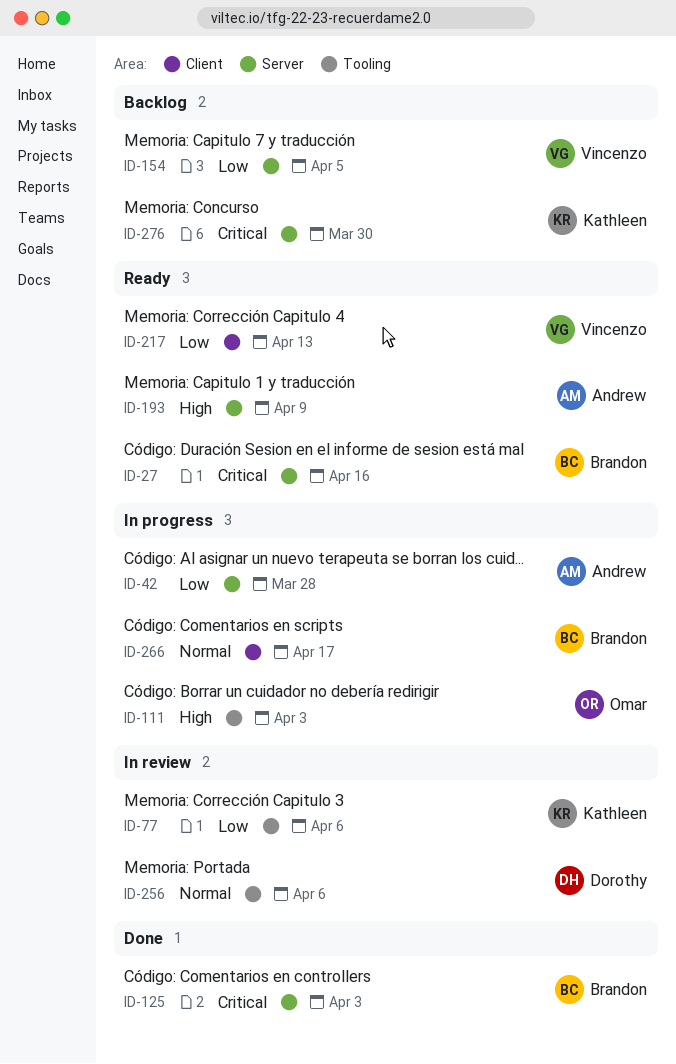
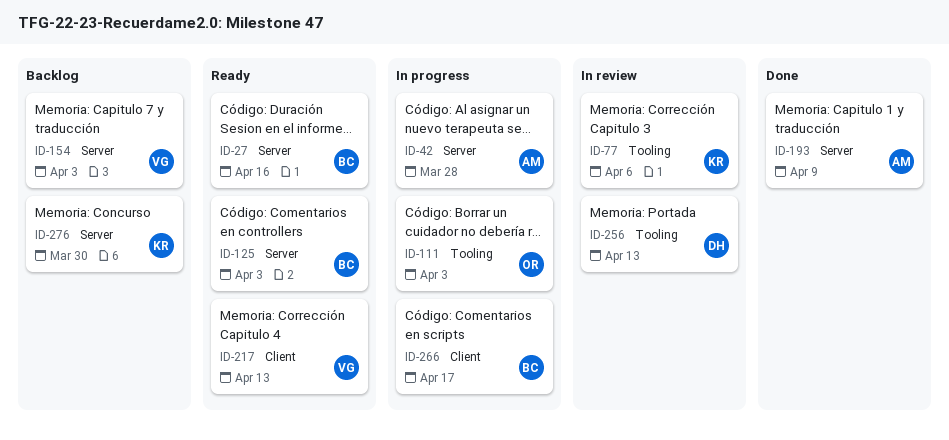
ID-125, status: Done -> Ready
ID-154, due: Apr 5 -> Apr 3
ID-193, status: Ready -> Done
ID-256, due: Apr 6 -> Apr 13

